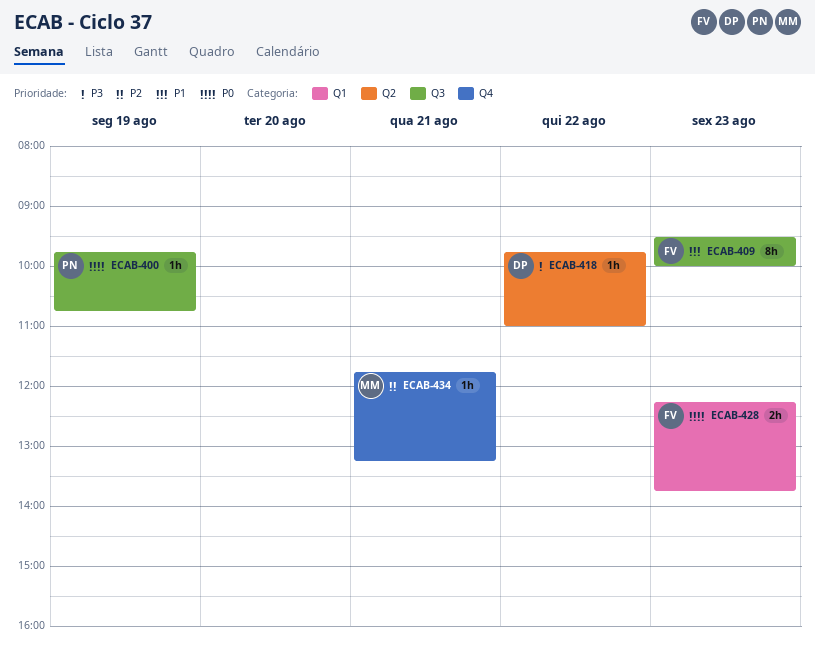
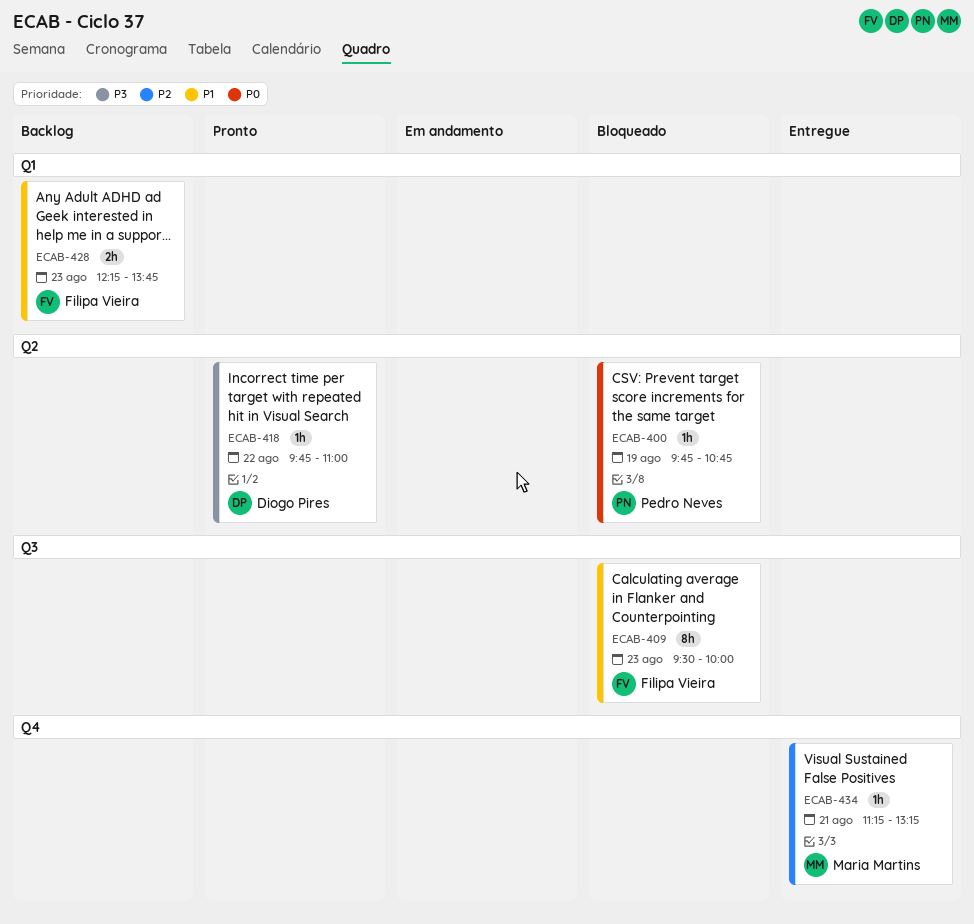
ECAB-400, label: Q3 -> Q2
ECAB-428, priority: P0 -> P1
ECAB-434, begins: 11:45 -> 11:15

